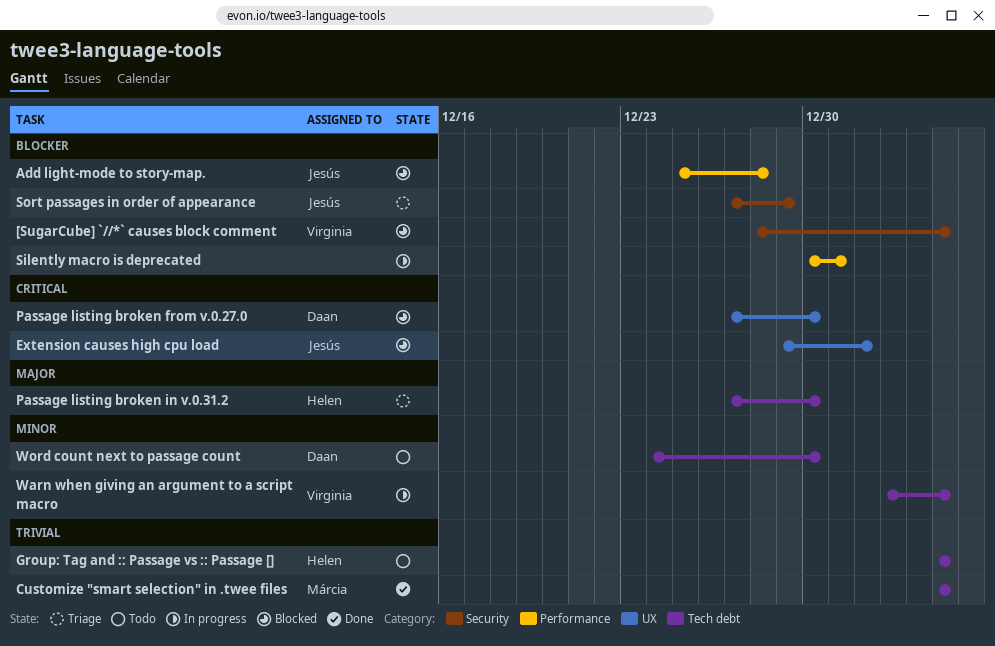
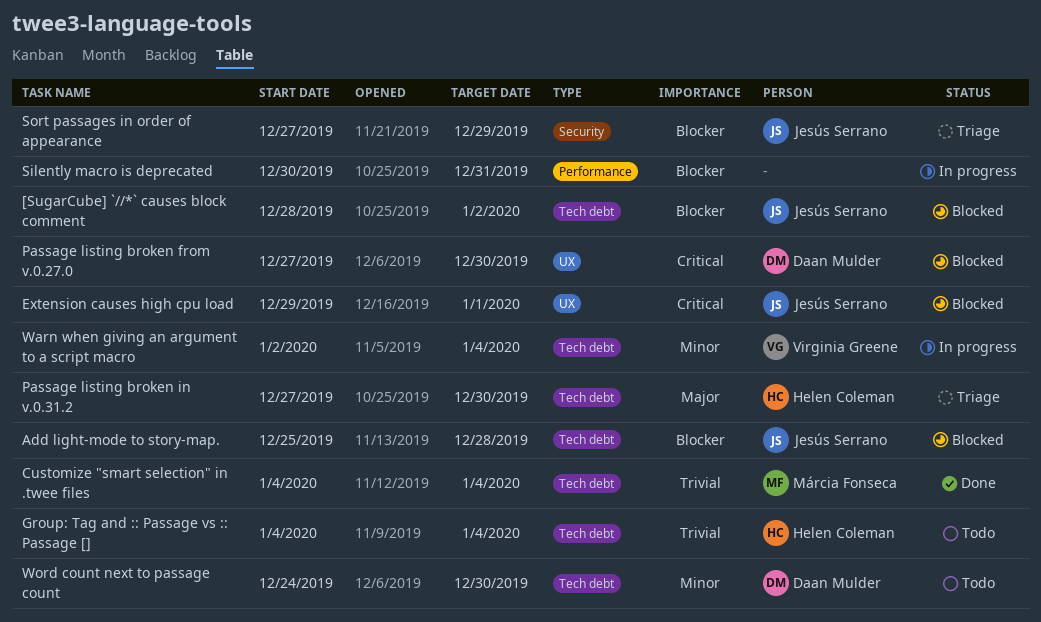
[SugarCube] `//*` causes block comment, owner: Virginia Greene -> Jesús Serrano
[SugarCube] `//*` causes block comment, label: Security -> Tech debt
[SugarCube] `//*` causes block comment, due: Jan 4 -> Jan 2
Add light-mode to story-map., label: Performance -> Tech debt

